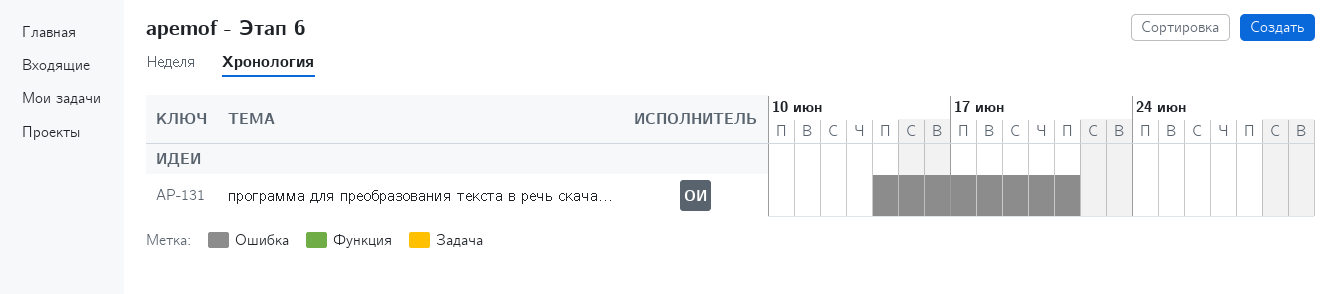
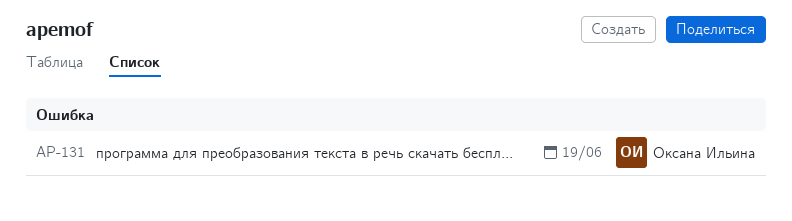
AP-131, due: Jun 21 -> Jun 19

